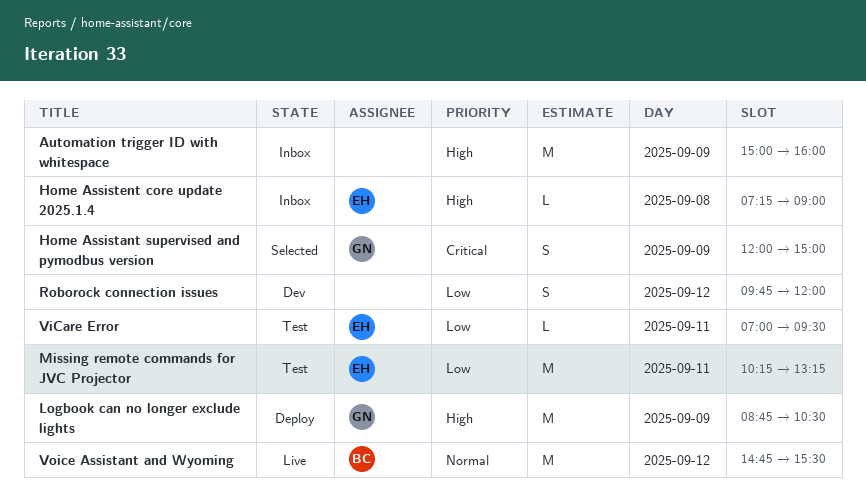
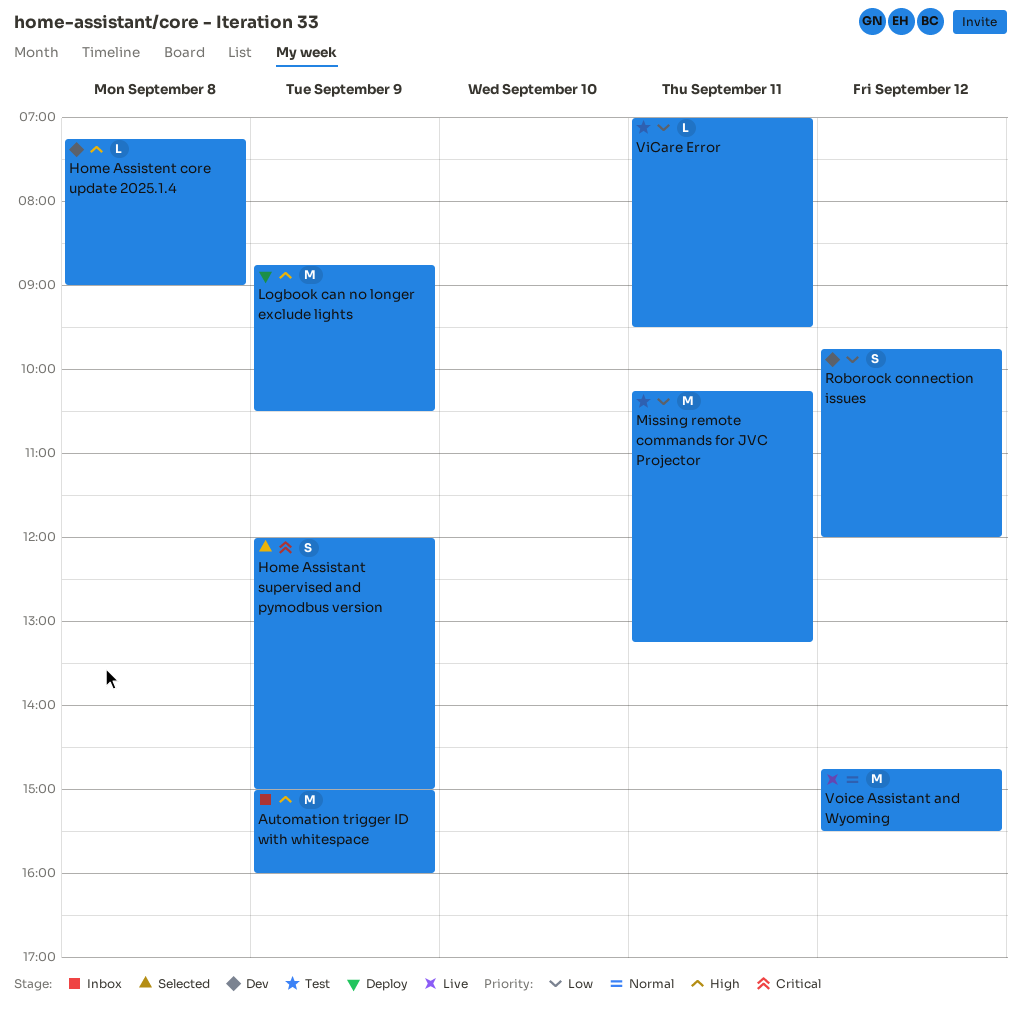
Home Assistent core update 2025.1.4, status: Inbox -> Dev

